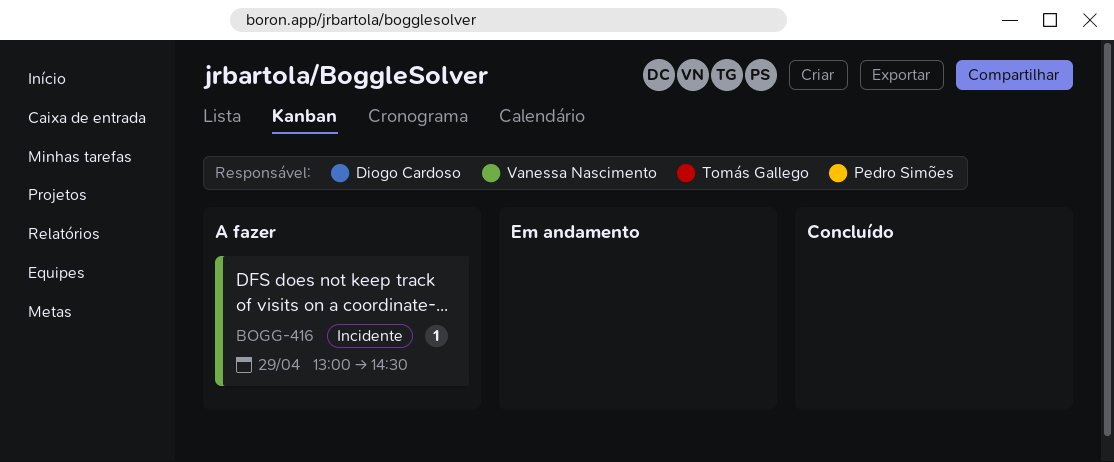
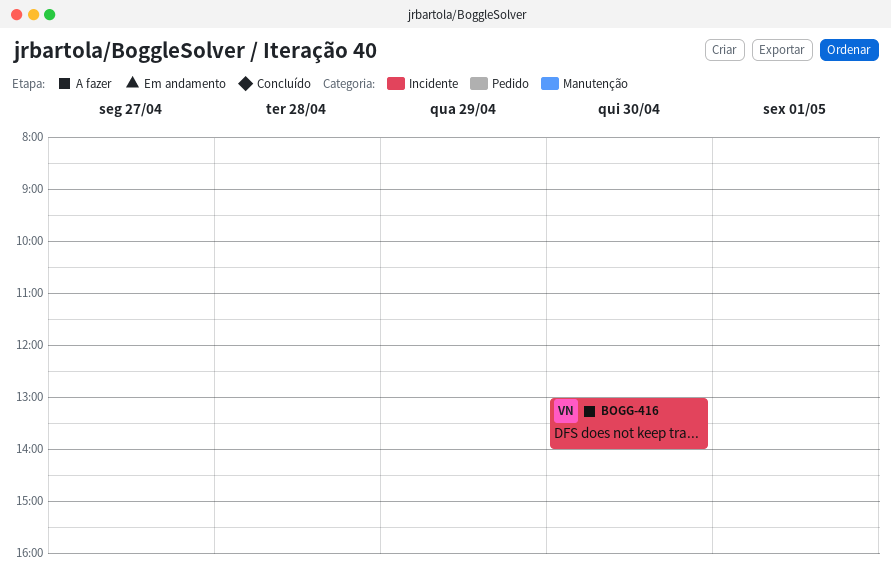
BOGG-416, day: Apr 29 -> Apr 30
BOGG-416, ends: 14:30 -> 14:00

